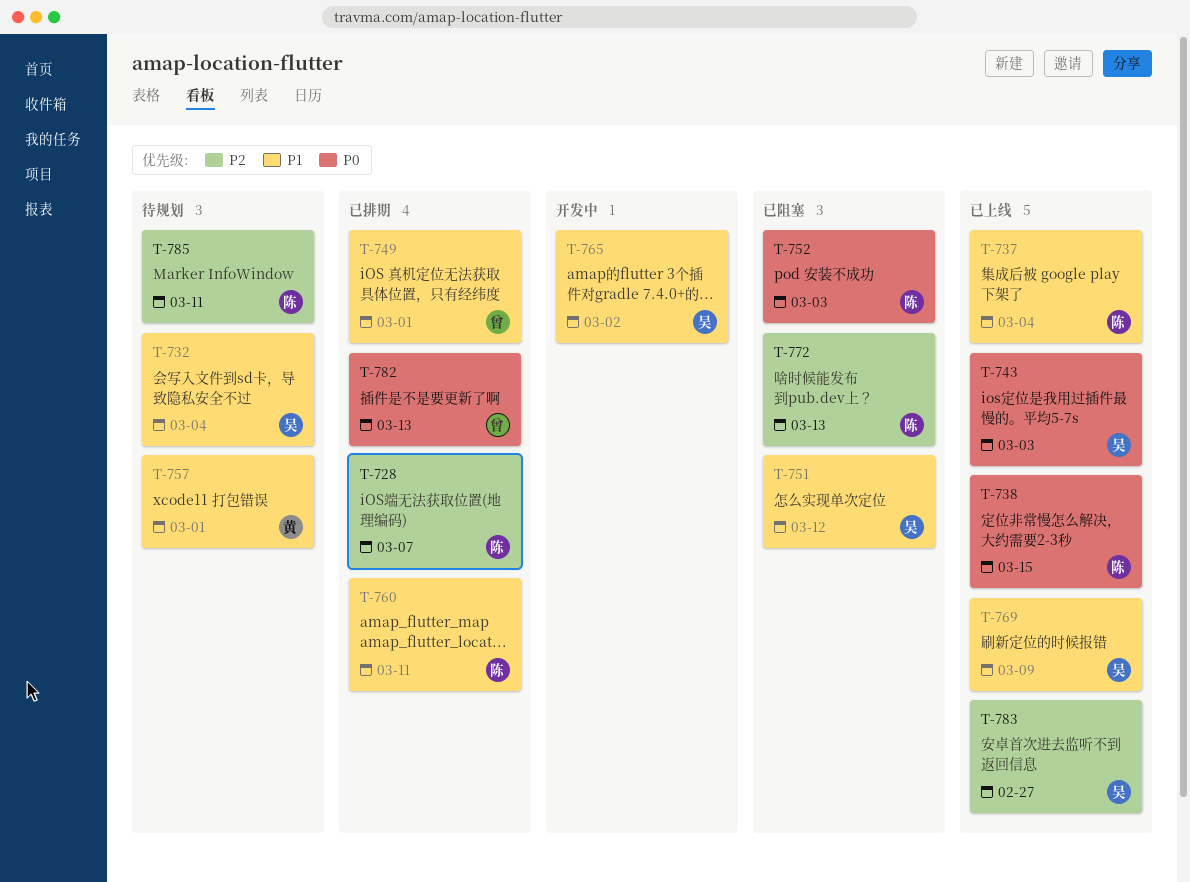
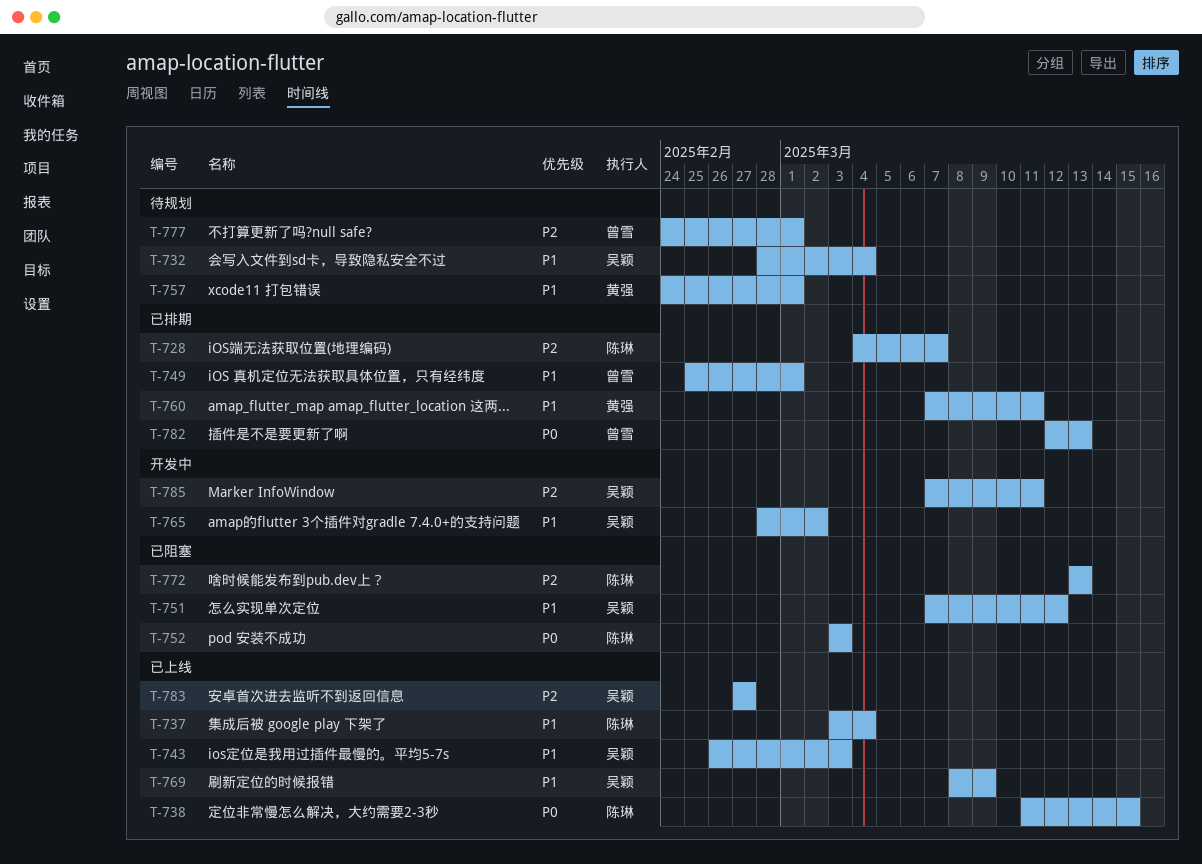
T-743, priority: P0 -> P1
T-760, owner: 陈琳 -> 黄强
T-777: none -> present
T-785, status: 待规划 -> 开发中
T-785, owner: 陈琳 -> 吴颖

